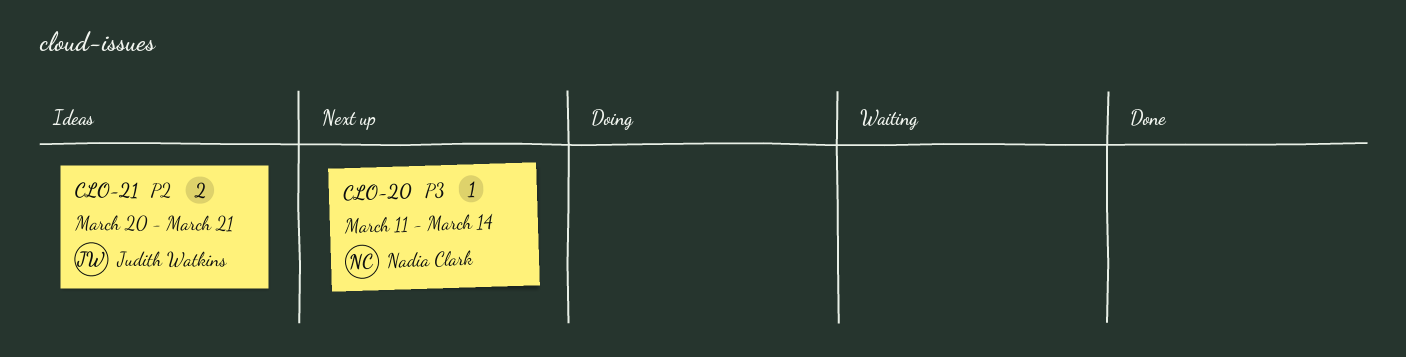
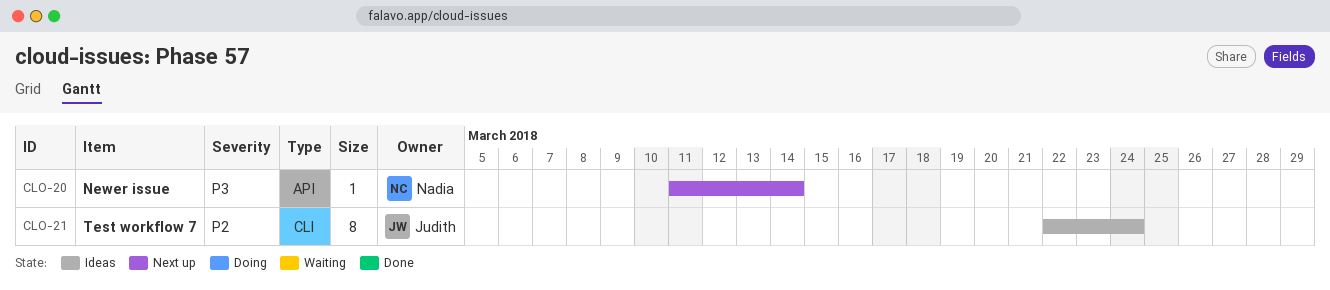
CLO-21, estimate: 2 -> 8
CLO-21, start: Mar 20 -> Mar 22
CLO-21, due: Mar 21 -> Mar 24

